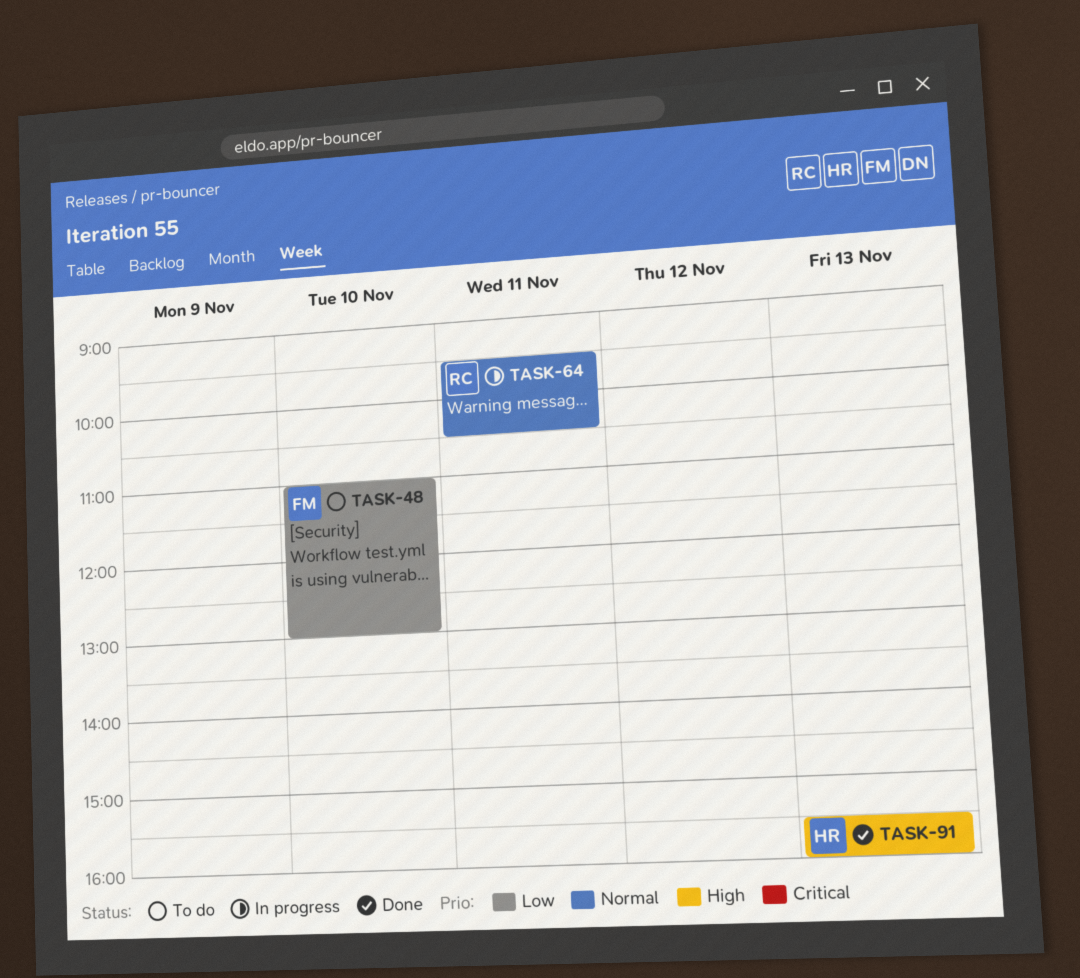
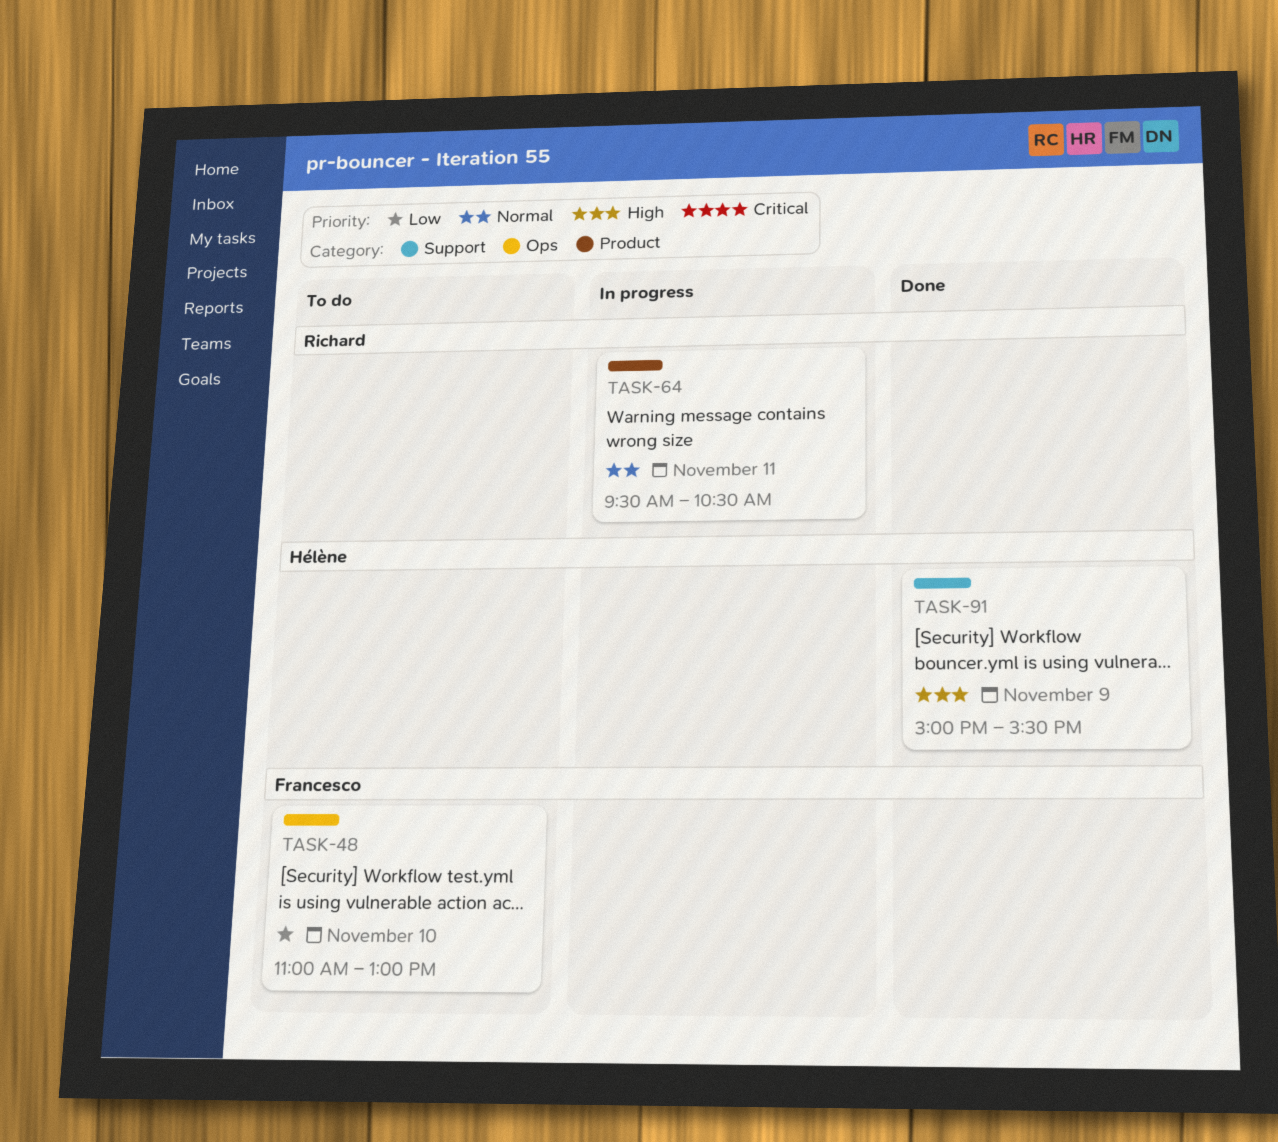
TASK-91, day: Nov 13 -> Nov 9
TASK-91, begins: 15:30 -> 15:00
TASK-91, ends: 16:00 -> 15:30

